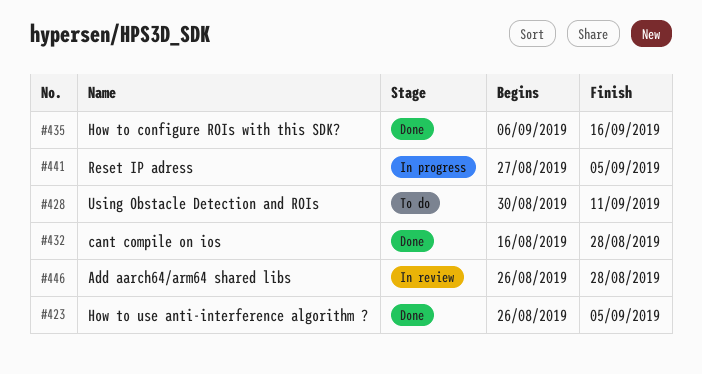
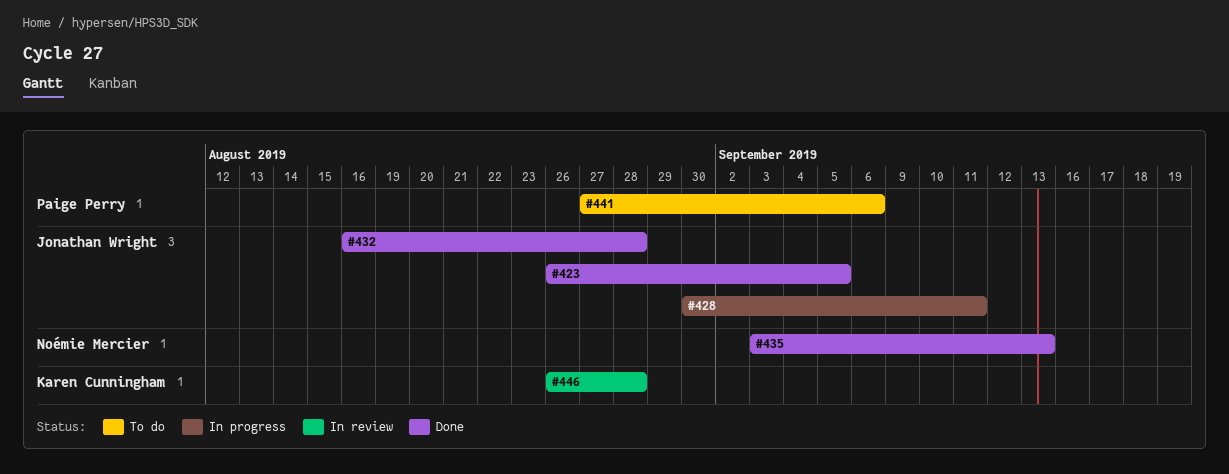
#428, status: To do -> In progress
#435, start: Sep 6 -> Sep 3
#435, due: Sep 16 -> Sep 13
#441, status: In progress -> To do
#441, due: Sep 5 -> Sep 6

